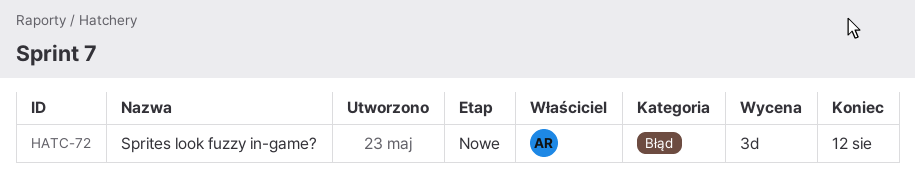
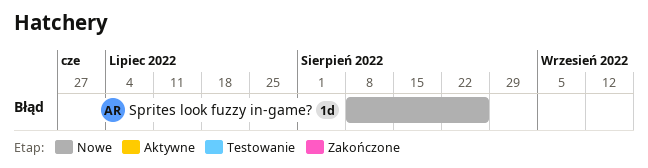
Sprites look fuzzy in-game?, estimate: 3d -> 1d
Sprites look fuzzy in-game?, due: Aug 12 -> Aug 26

